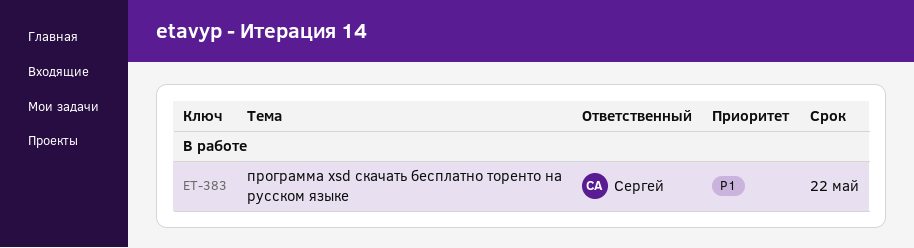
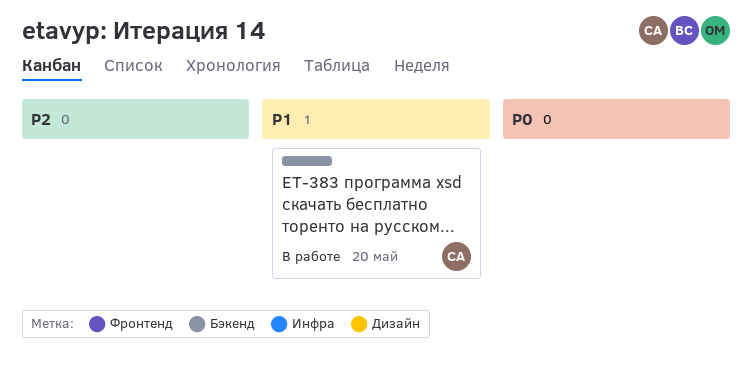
ET-383, due: May 22 -> May 20

